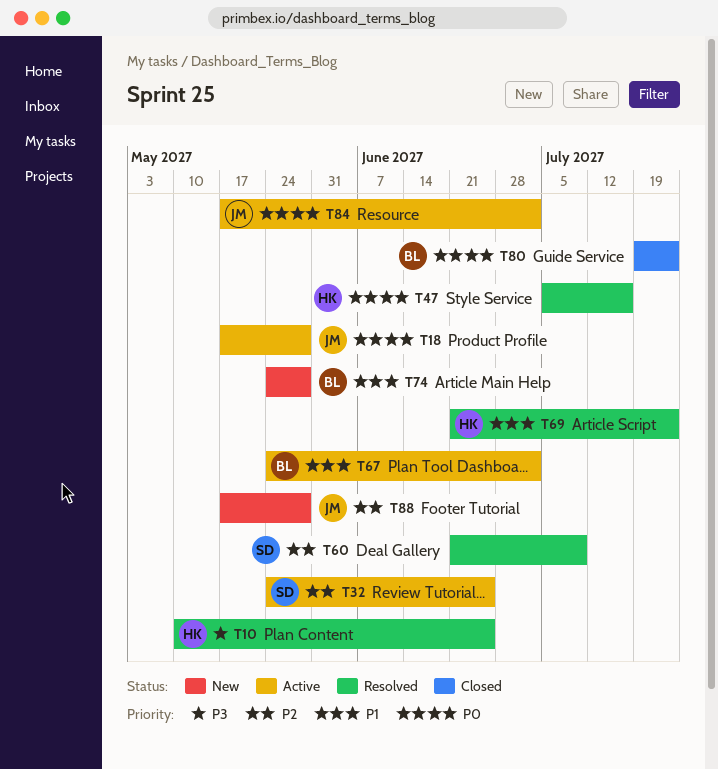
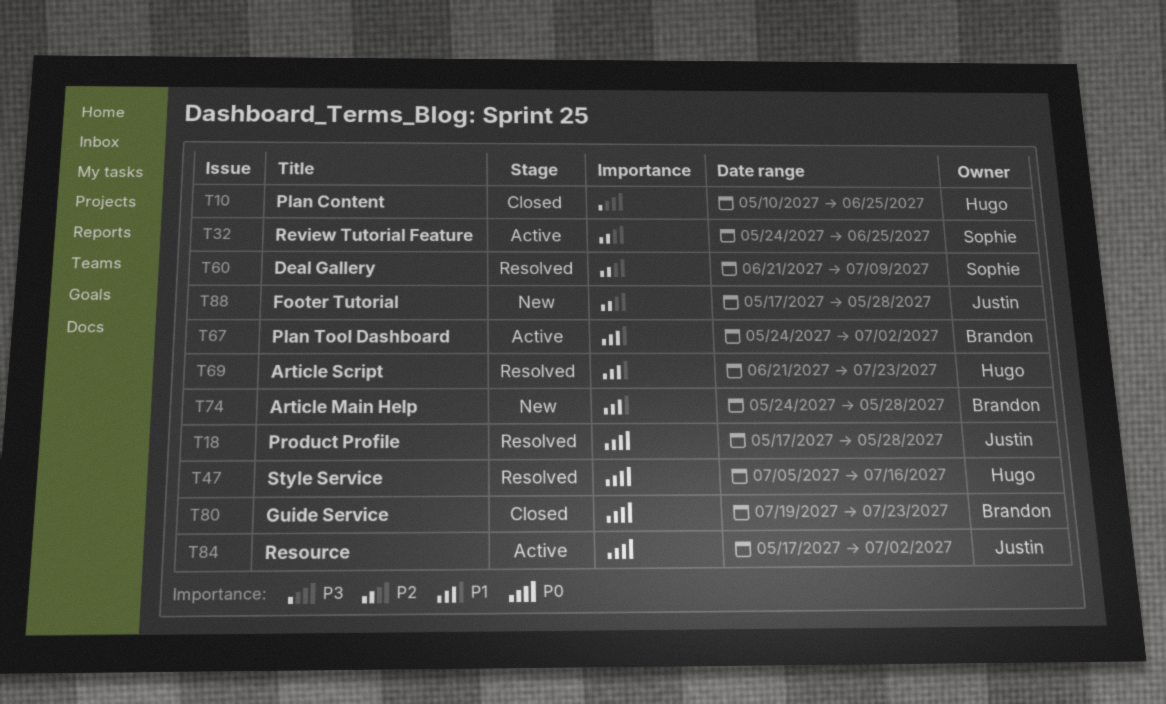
T10, status: Resolved -> Closed
T18, status: Active -> Resolved

